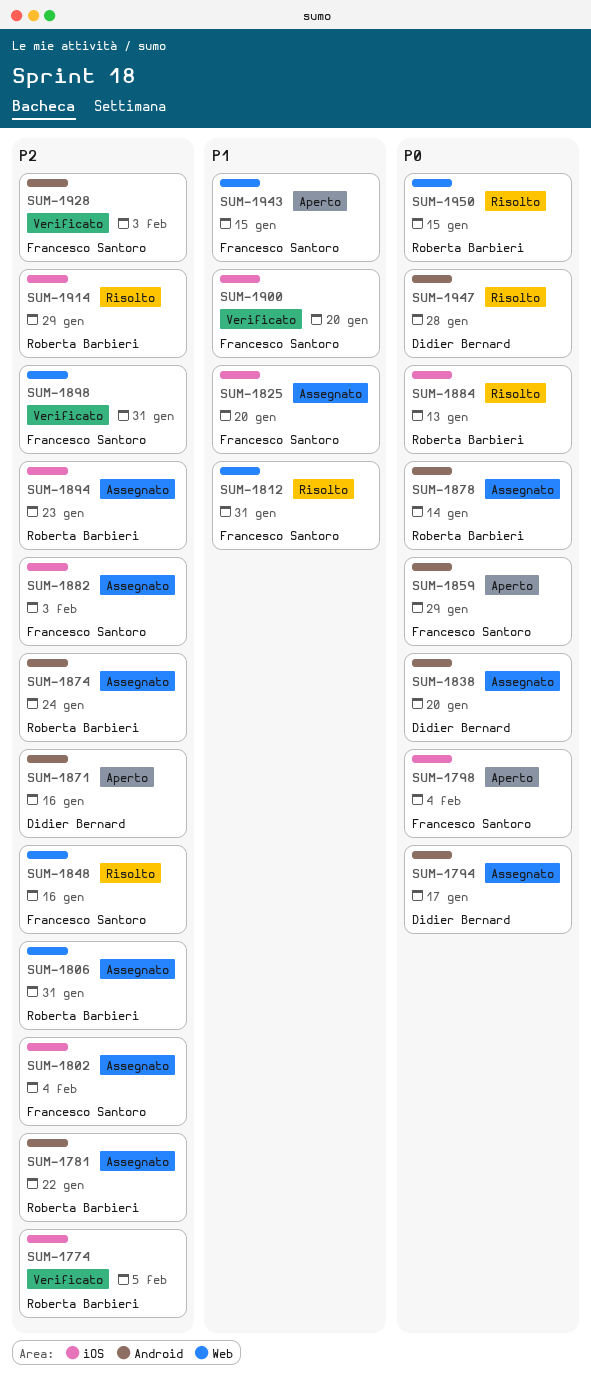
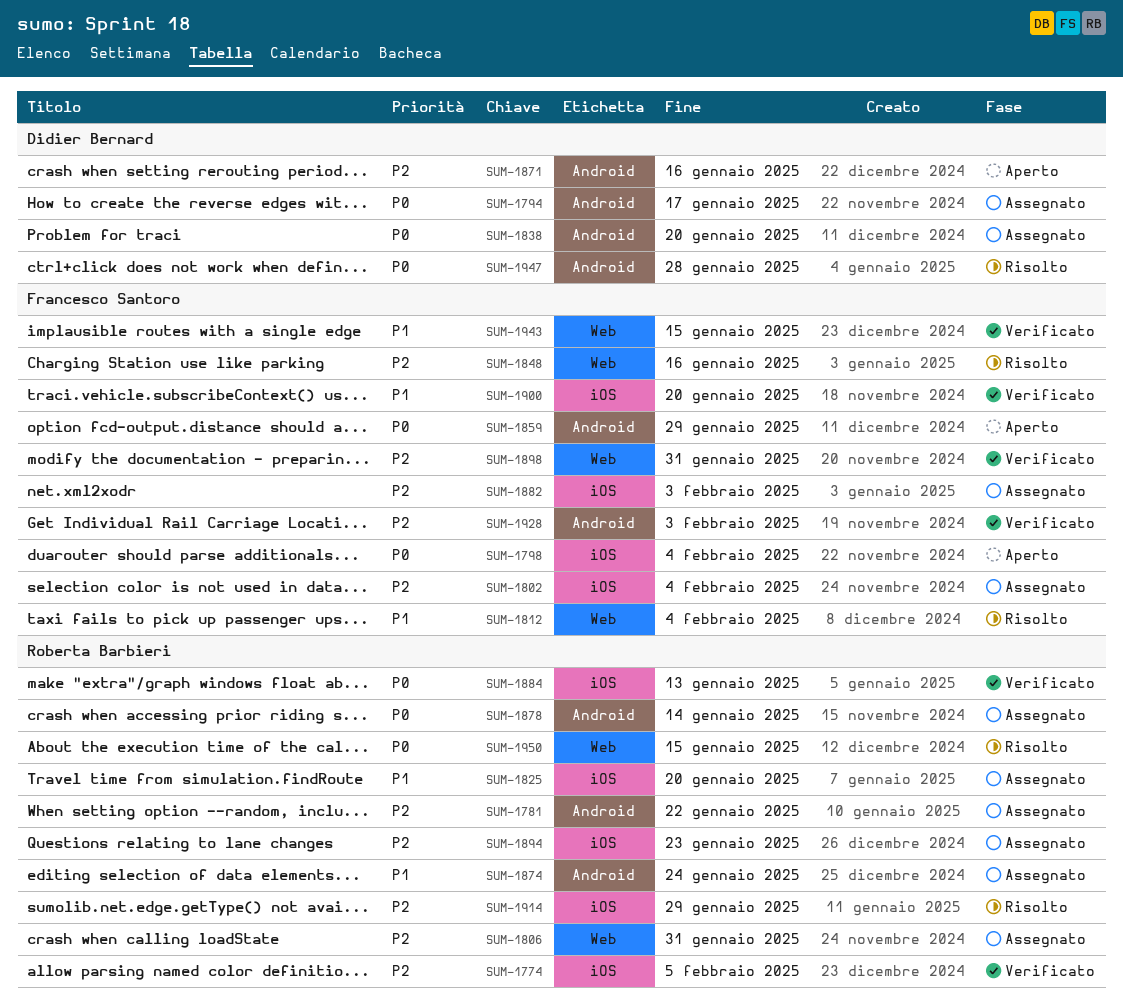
SUM-1812, due: Jan 31 -> Feb 4
SUM-1825, owner: Francesco Santoro -> Roberta Barbieri
SUM-1874, priority: P2 -> P1
SUM-1884, status: Risolto -> Verificato
SUM-1943, status: Aperto -> Verificato

